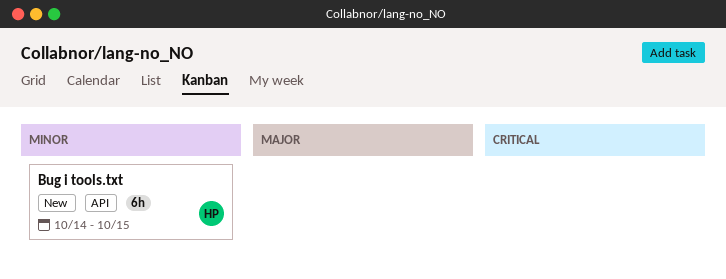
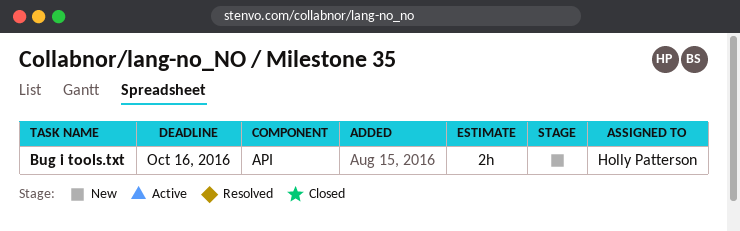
Bug i tools.txt, estimate: 6h -> 2h
Bug i tools.txt, due: Oct 15 -> Oct 16

